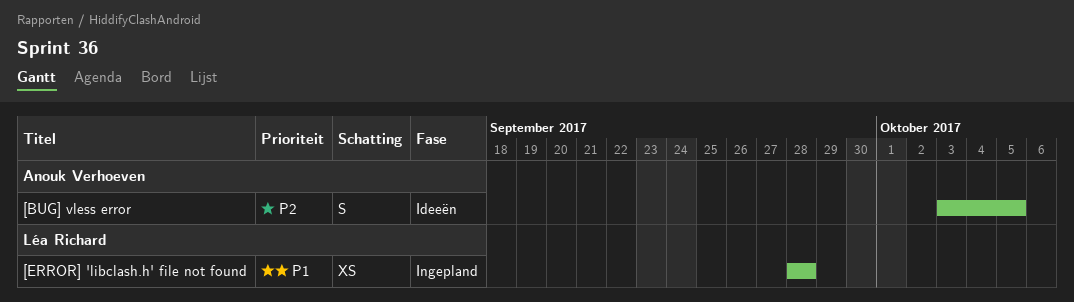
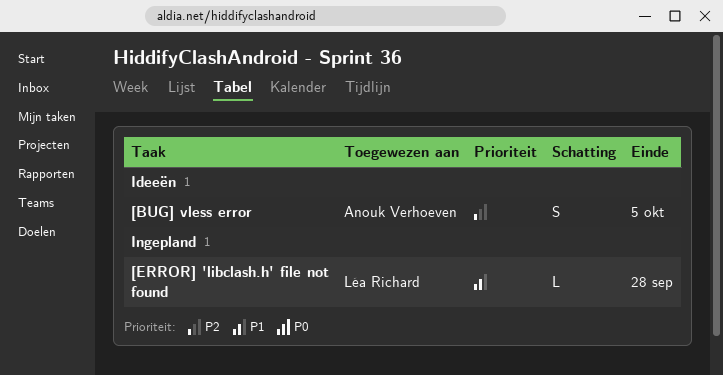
[ERROR] 'libclash.h' file not found, estimate: XS -> L

